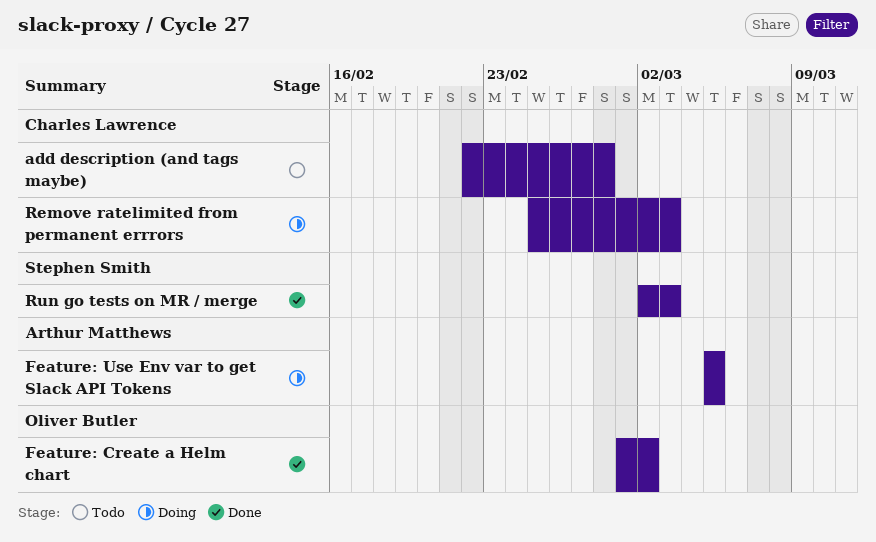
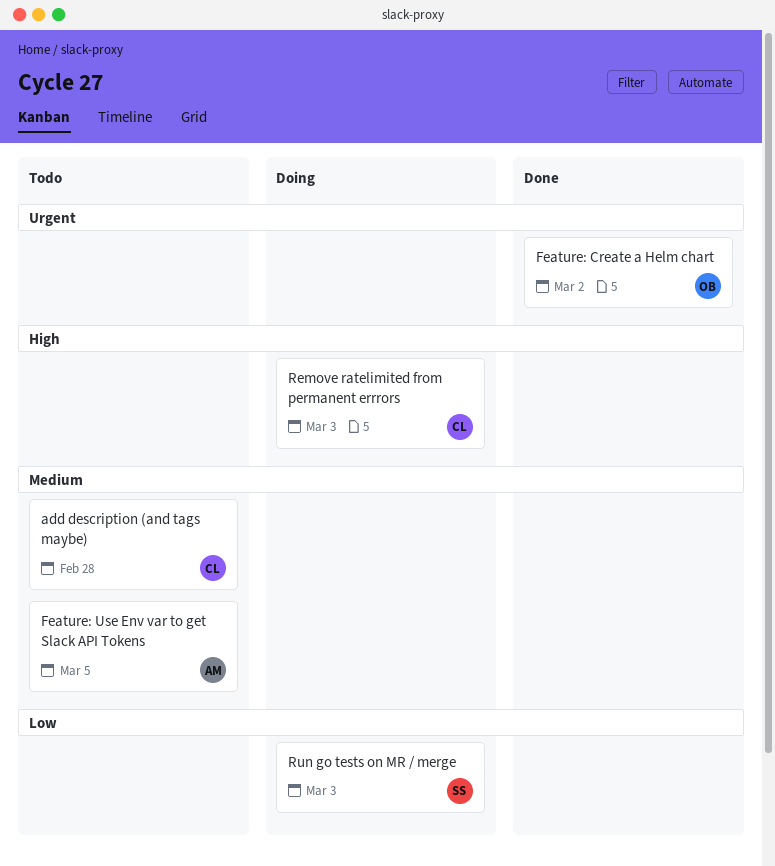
Feature: Use Env var to get Slack API Tokens, status: Doing -> Todo
Run go tests on MR / merge, status: Done -> Doing

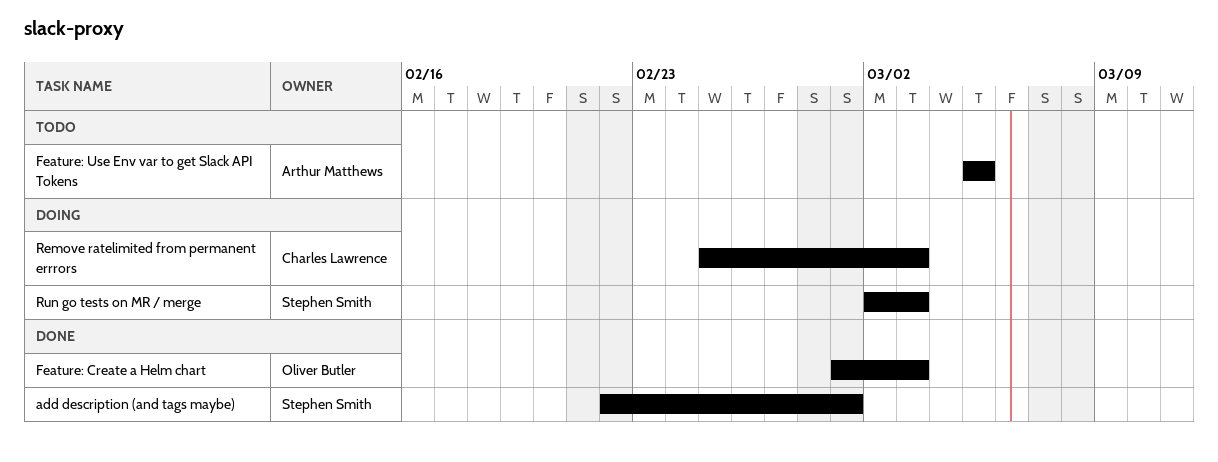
add description (and tags maybe), status: Todo -> Done
add description (and tags maybe), owner: Charles Lawrence -> Stephen Smith
add description (and tags maybe), due: Feb 28 -> Mar 1
Feature: Create a Helm chart, due: Mar 2 -> Mar 3

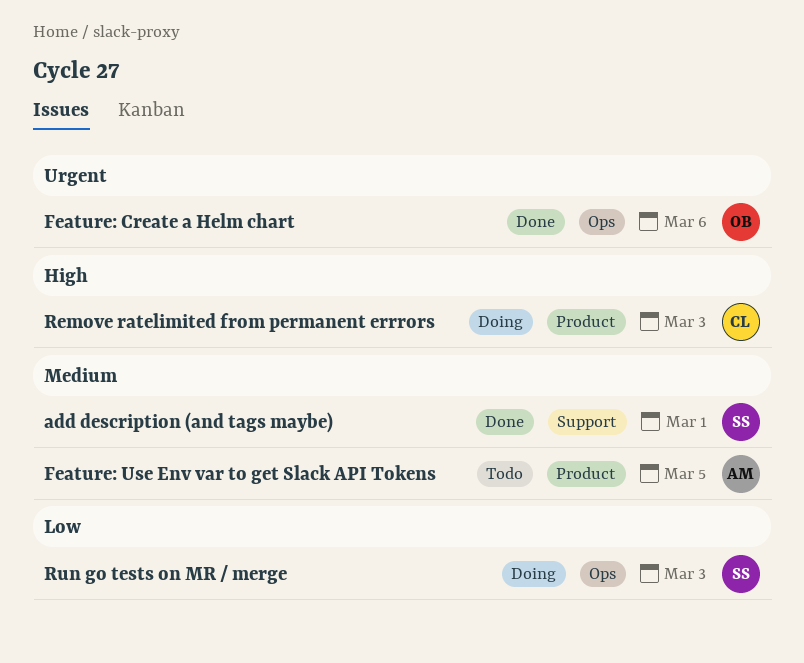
Feature: Create a Helm chart, due: Mar 3 -> Mar 6

